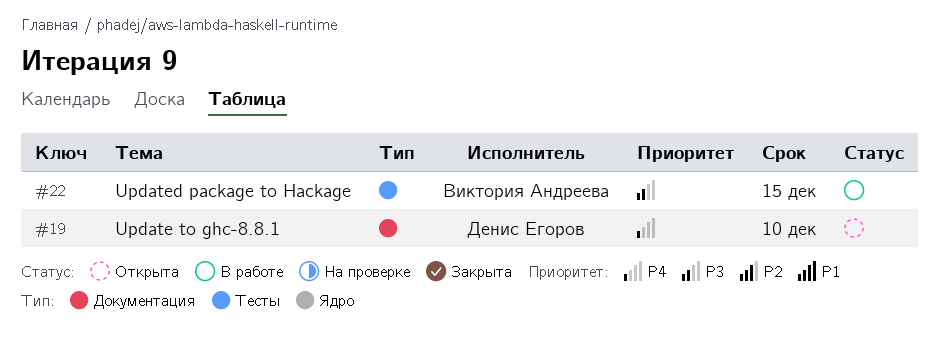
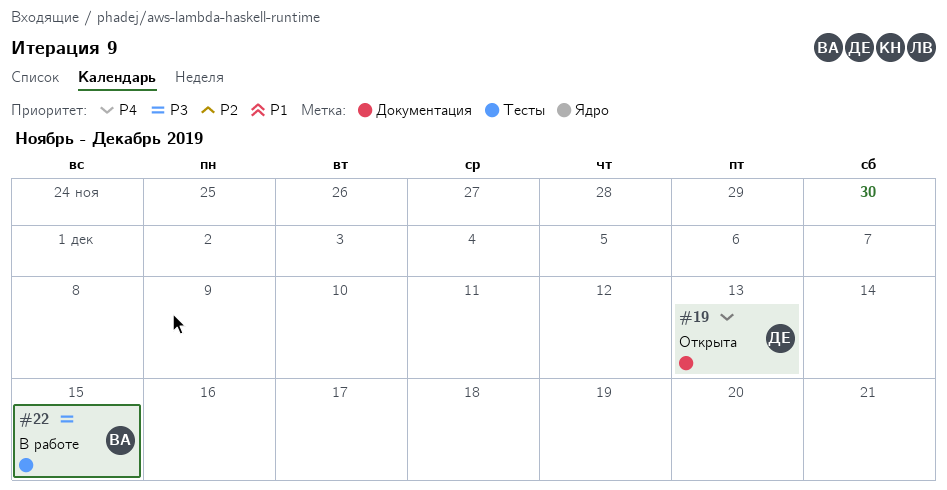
#19, due: Dec 10 -> Dec 13

